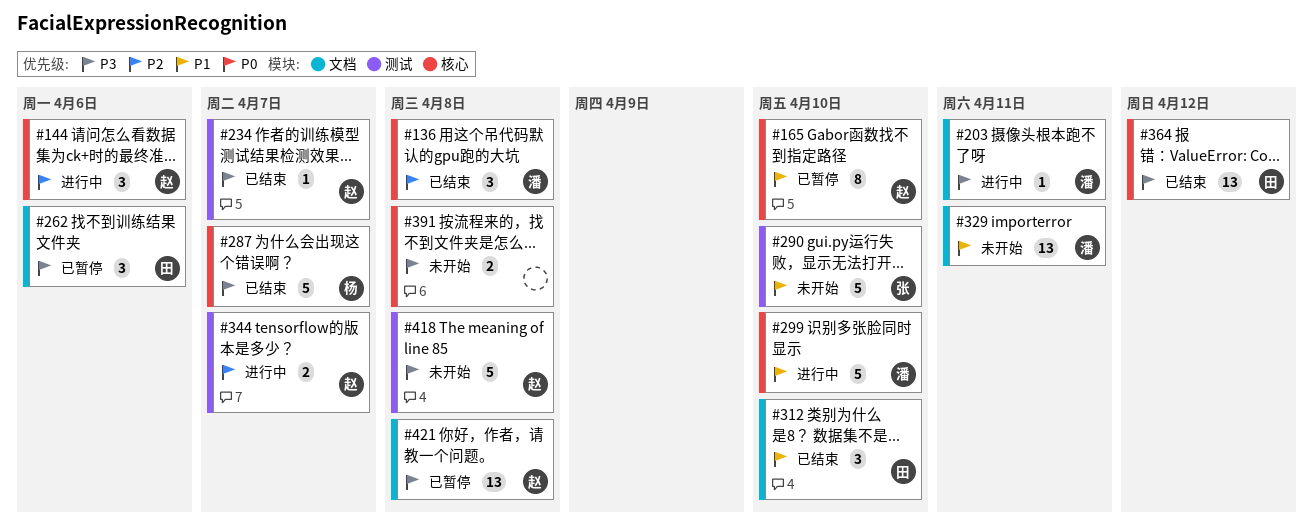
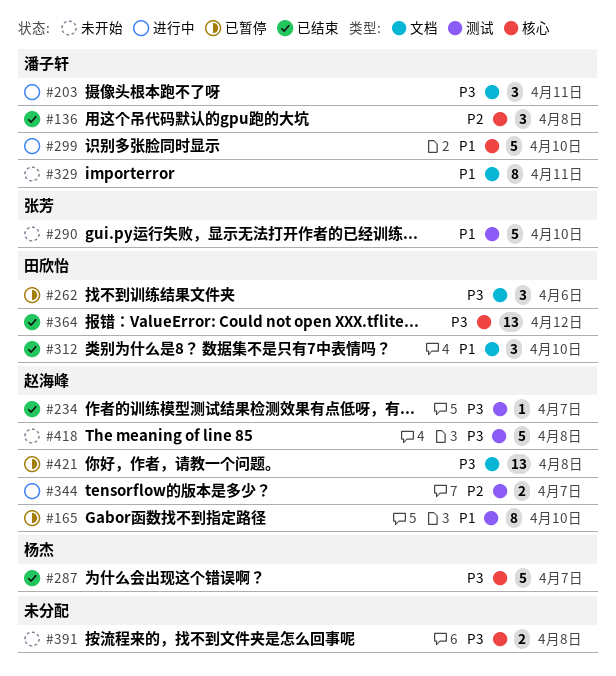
#144: present -> none
#165, label: 核心 -> 测试
#203, estimate: 1 -> 3
#329, estimate: 13 -> 8

